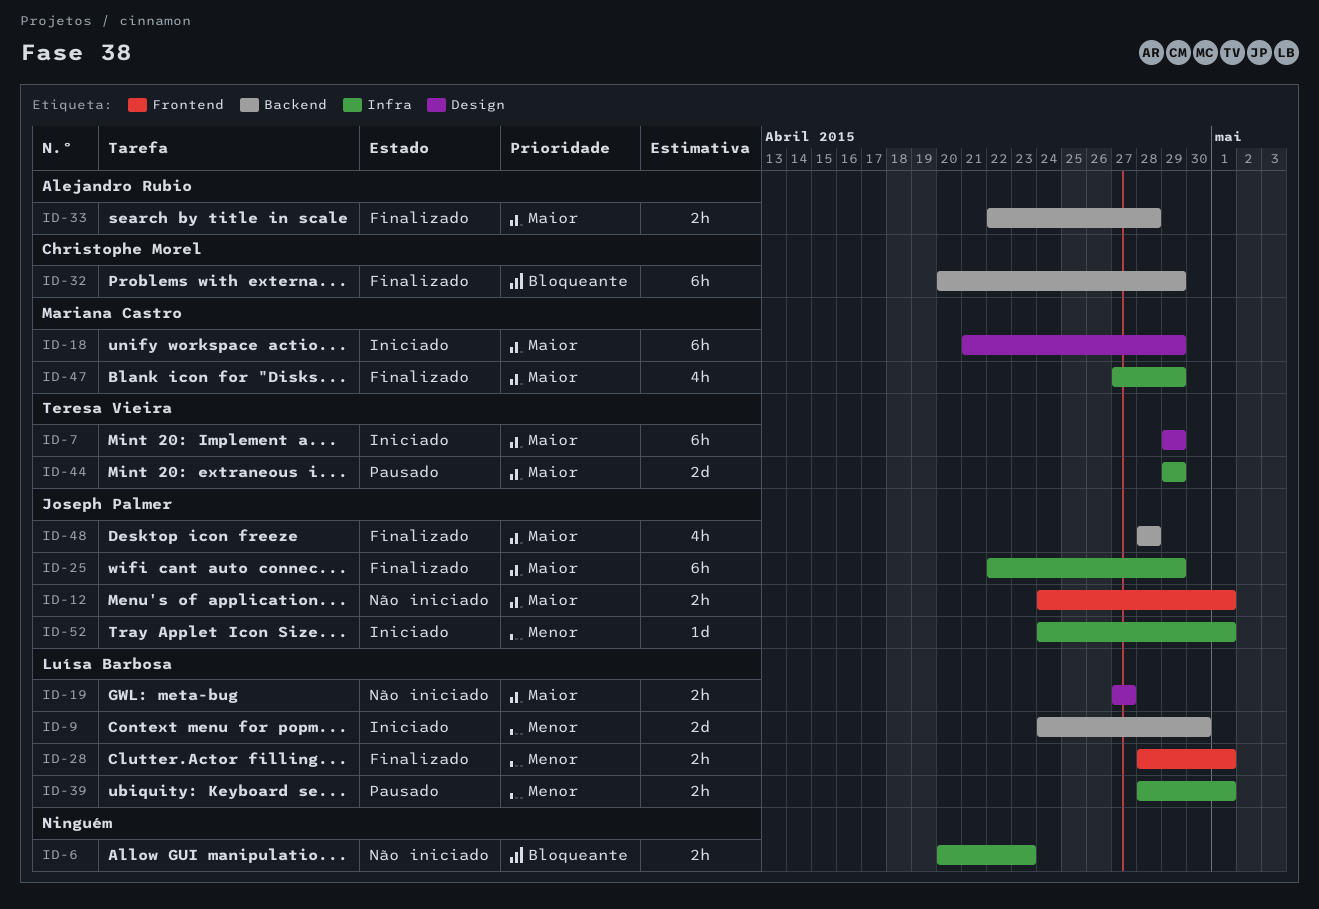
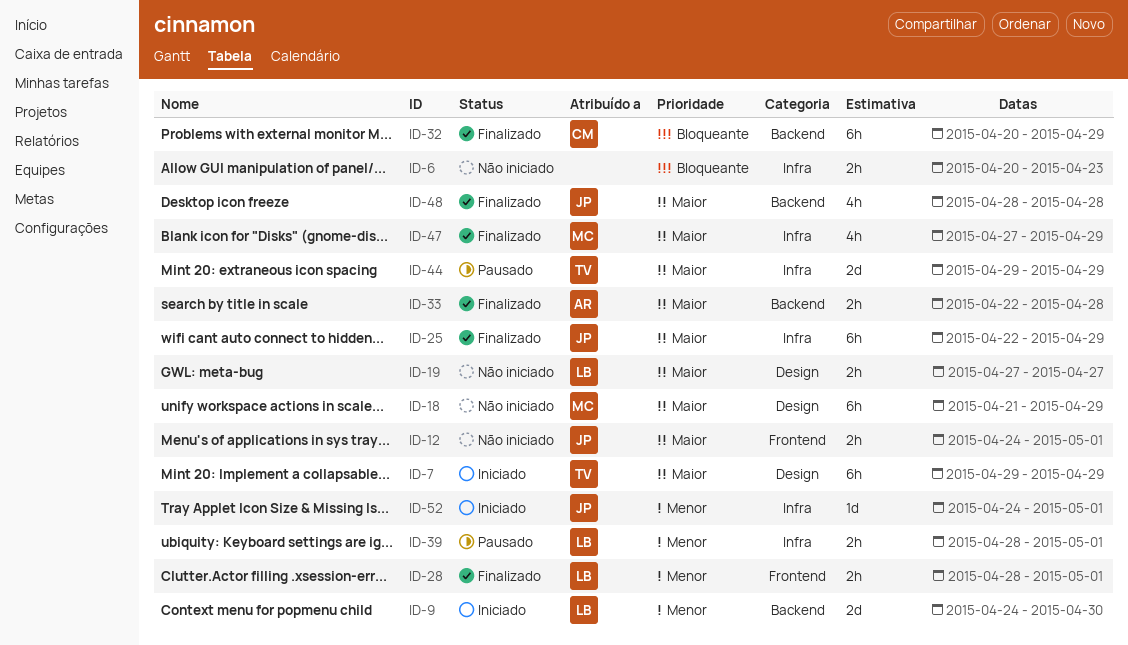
ID-18, status: Iniciado -> Não iniciado

